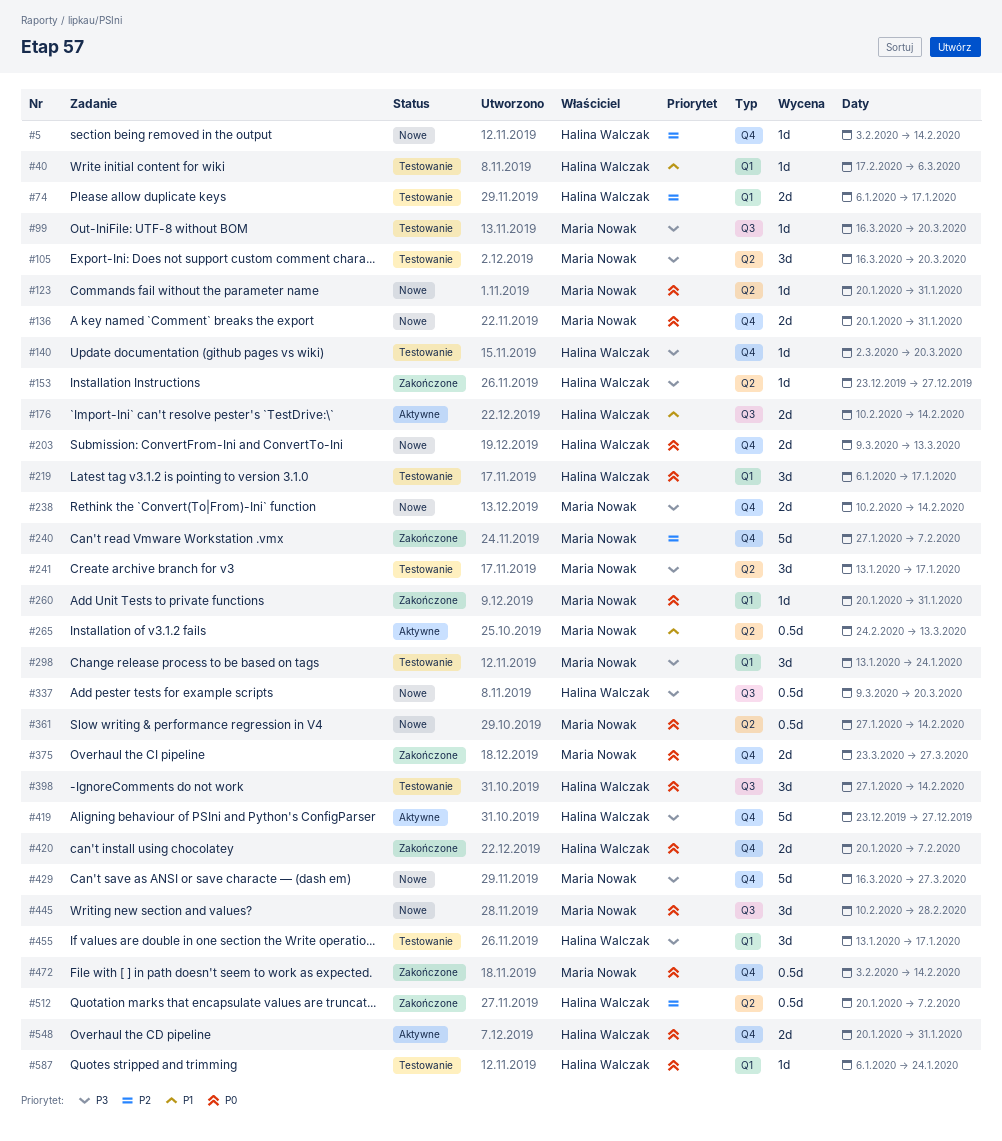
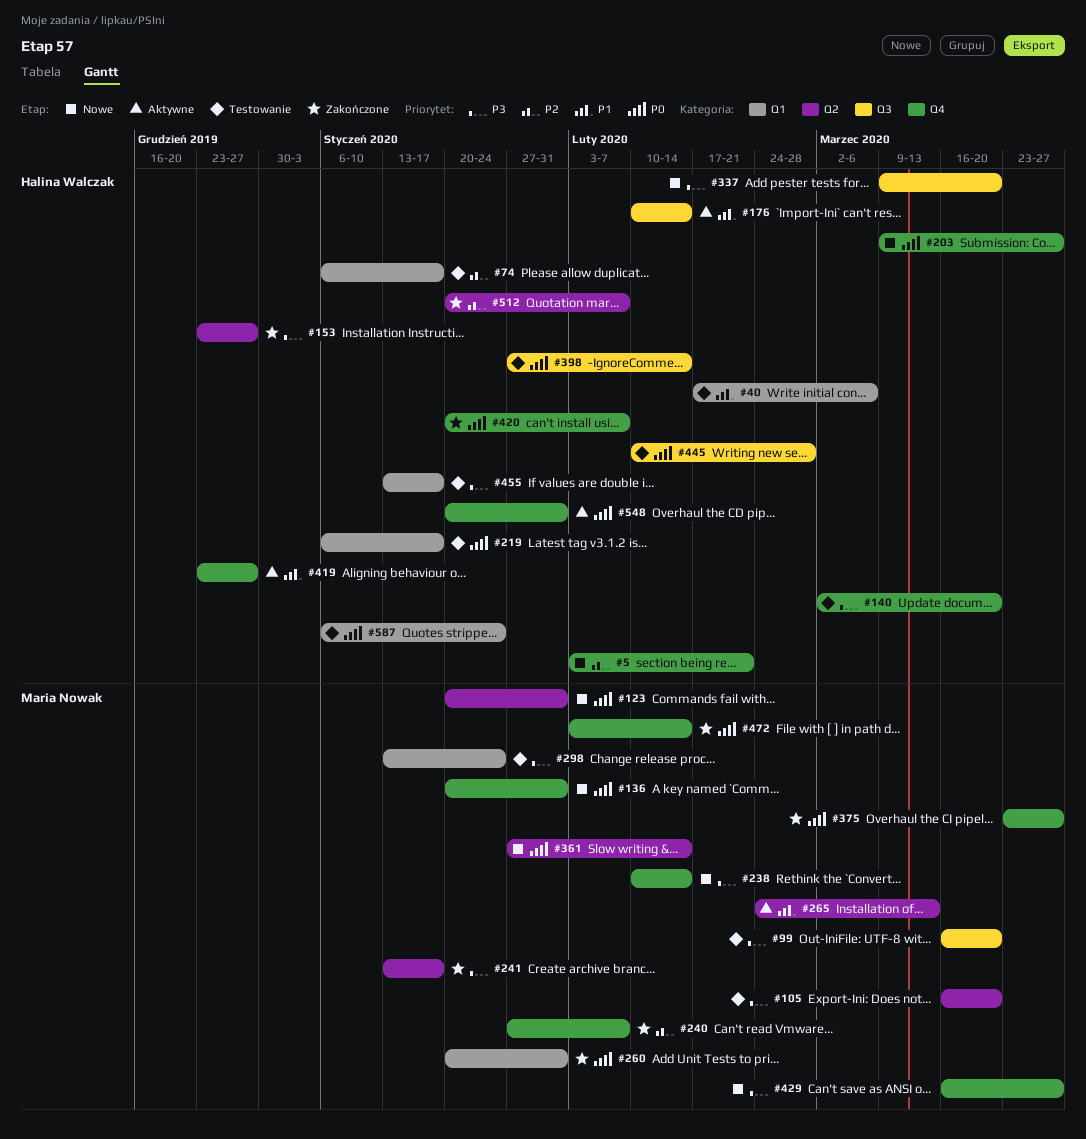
#5, due: Feb 14 -> Feb 21
#203, due: Mar 13 -> Mar 27
#241, status: Testowanie -> Zakończone
#419, priority: P3 -> P1
#445, status: Nowe -> Testowanie
#445, owner: Maria Nowak -> Halina Walczak

